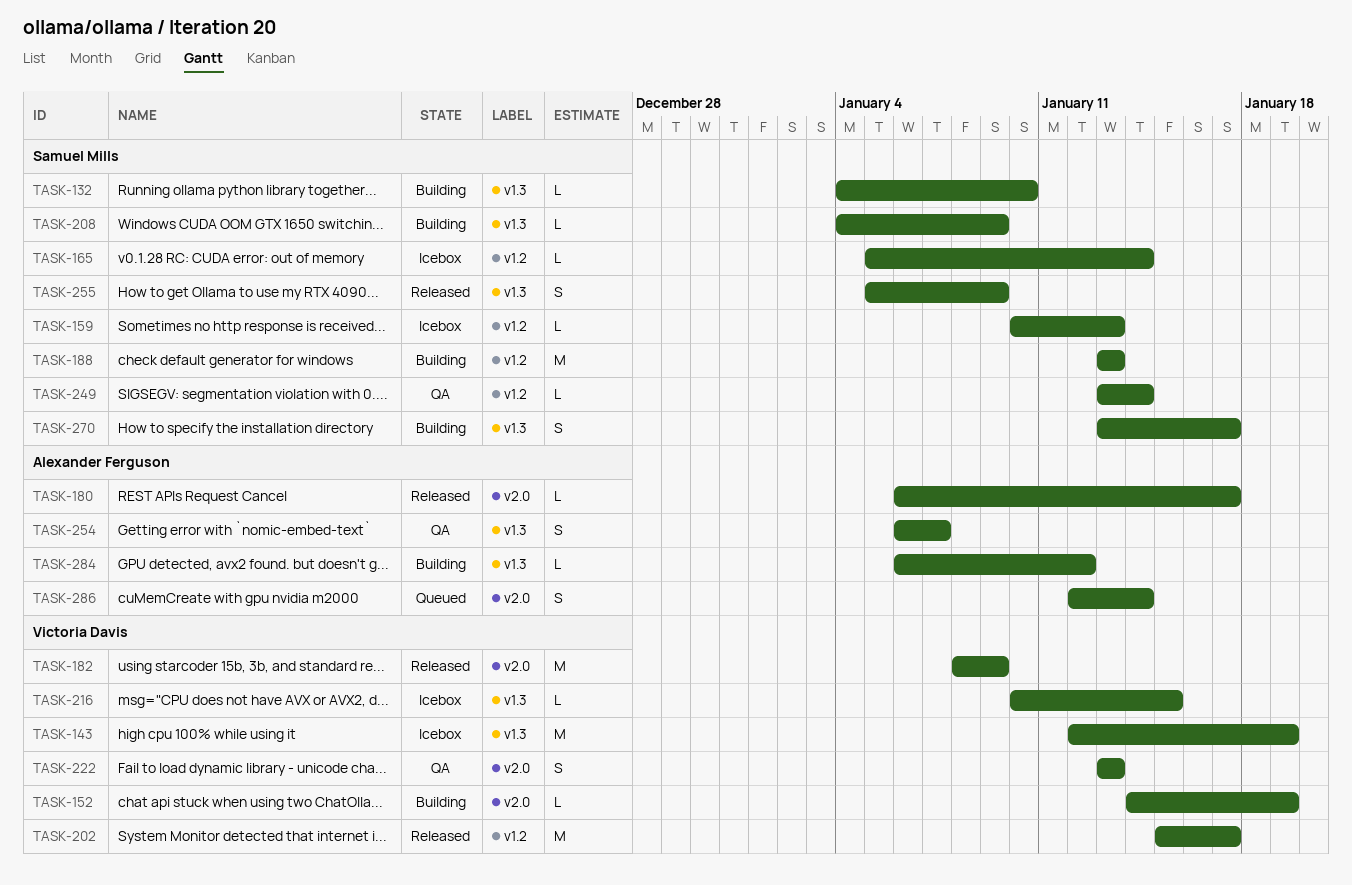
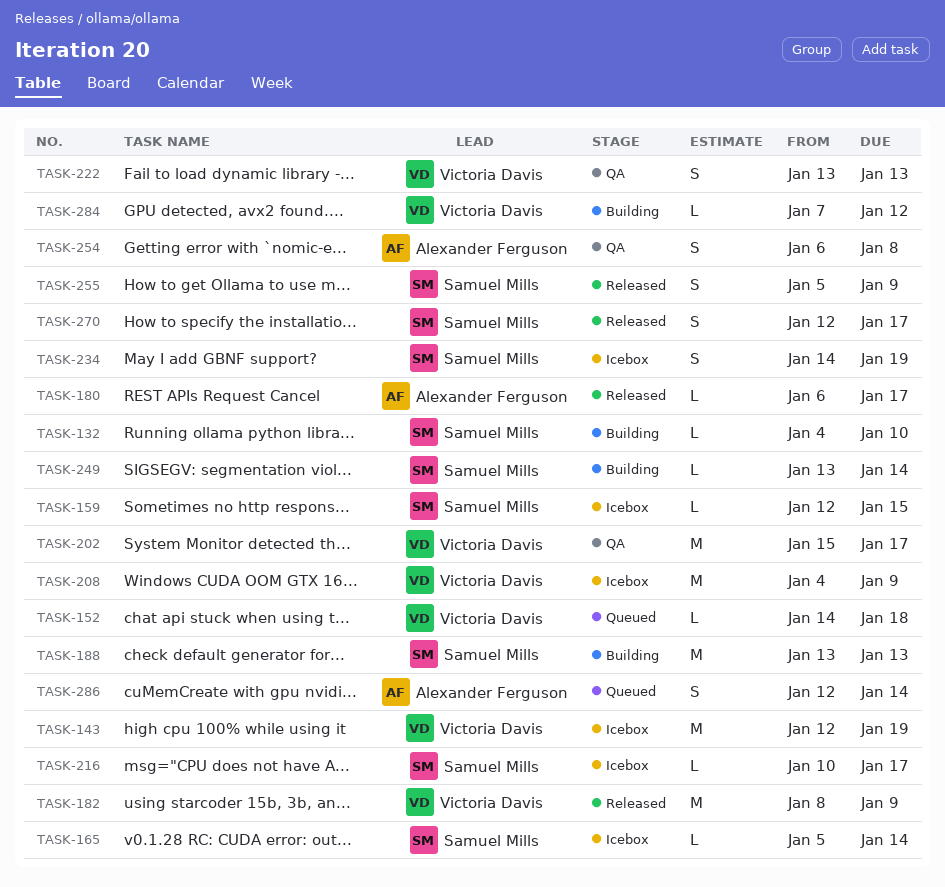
TASK-152, status: Building -> Queued
TASK-152, due: Jan 19 -> Jan 18
TASK-159, start: Jan 10 -> Jan 12
TASK-159, due: Jan 13 -> Jan 15
TASK-202, status: Released -> QA
TASK-208, status: Building -> Icebox
TASK-208, owner: Samuel Mills -> Victoria Davis
TASK-208, estimate: L -> M
TASK-216, owner: Victoria Davis -> Samuel Mills
TASK-216, due: Jan 15 -> Jan 17
TASK-234: none -> present
TASK-249, status: QA -> Building
TASK-254, due: Jan 7 -> Jan 8
TASK-270, status: Building -> Released
TASK-270, start: Jan 13 -> Jan 12
TASK-284, owner: Alexander Ferguson -> Victoria Davis
TASK-284, start: Jan 6 -> Jan 7

